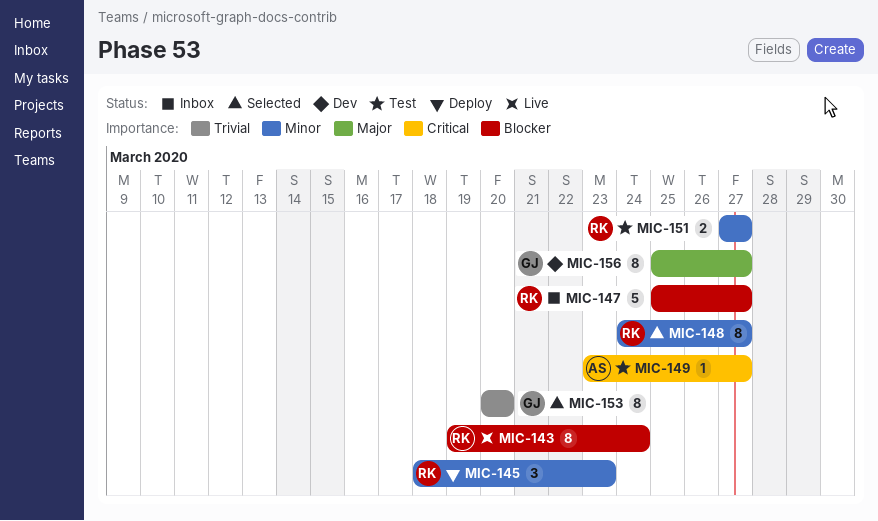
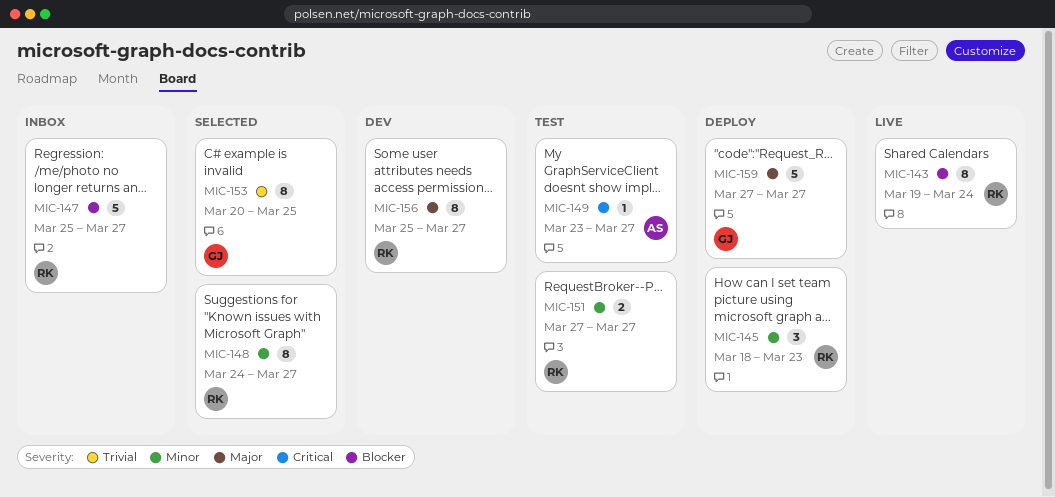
MIC-153, due: Mar 20 -> Mar 25
MIC-156, owner: GJ -> RK
MIC-159: none -> present

